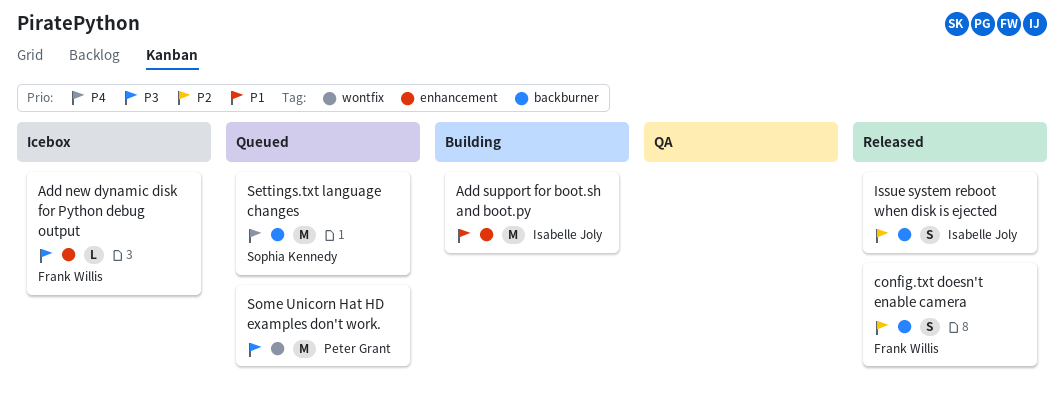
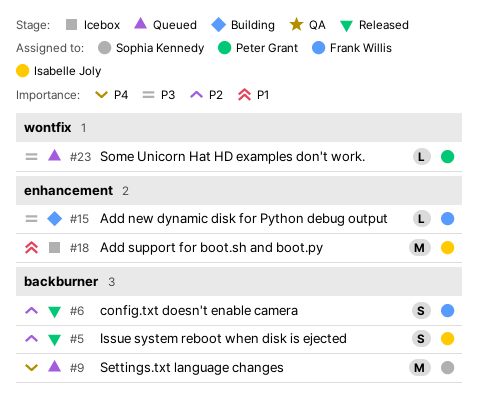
Add new dynamic disk for Python debug output, status: Icebox -> Building
Add support for boot.sh and boot.py, status: Building -> Icebox
Some Unicorn Hat HD examples don't work., estimate: M -> L

